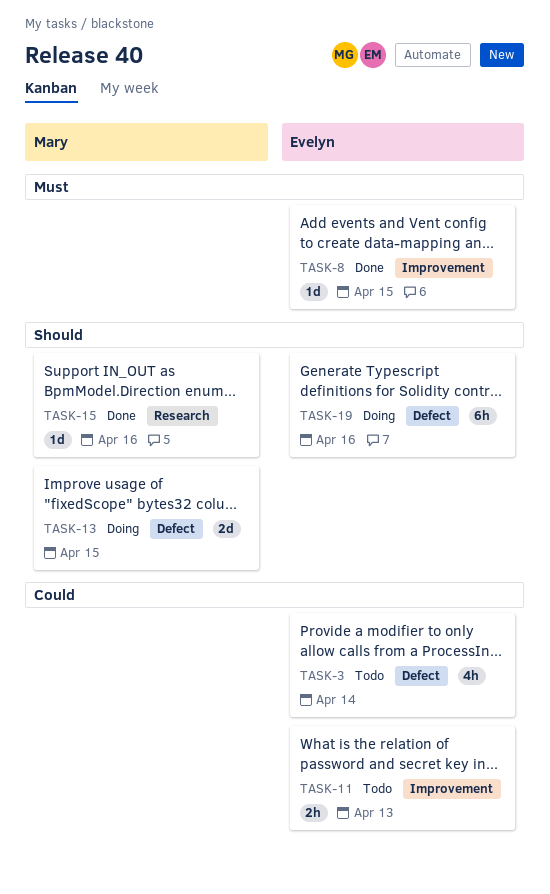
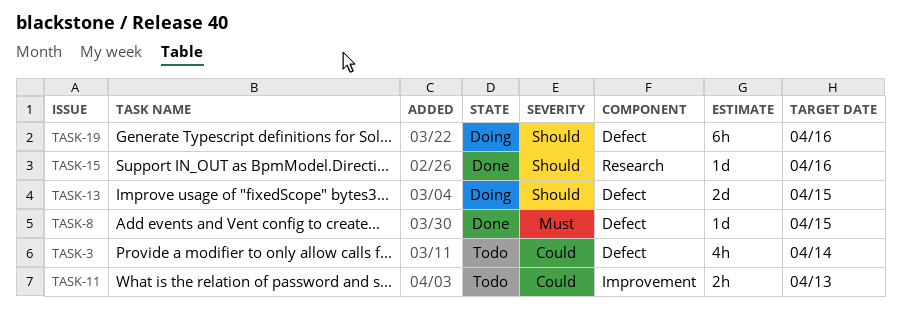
TASK-8, label: Improvement -> Defect

